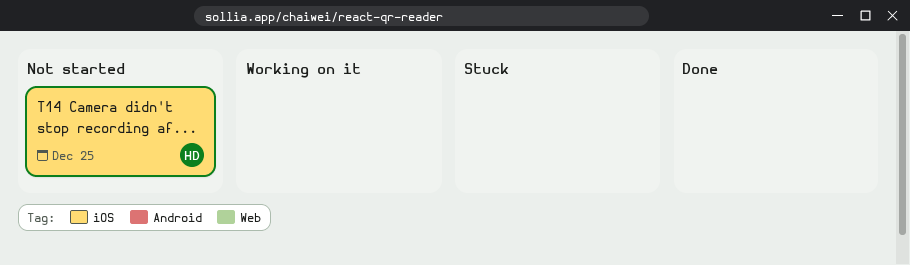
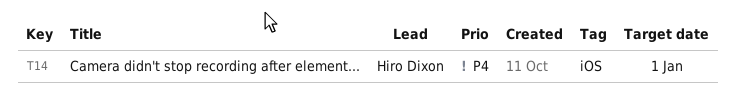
T14, due: Dec 25 -> Jan 1

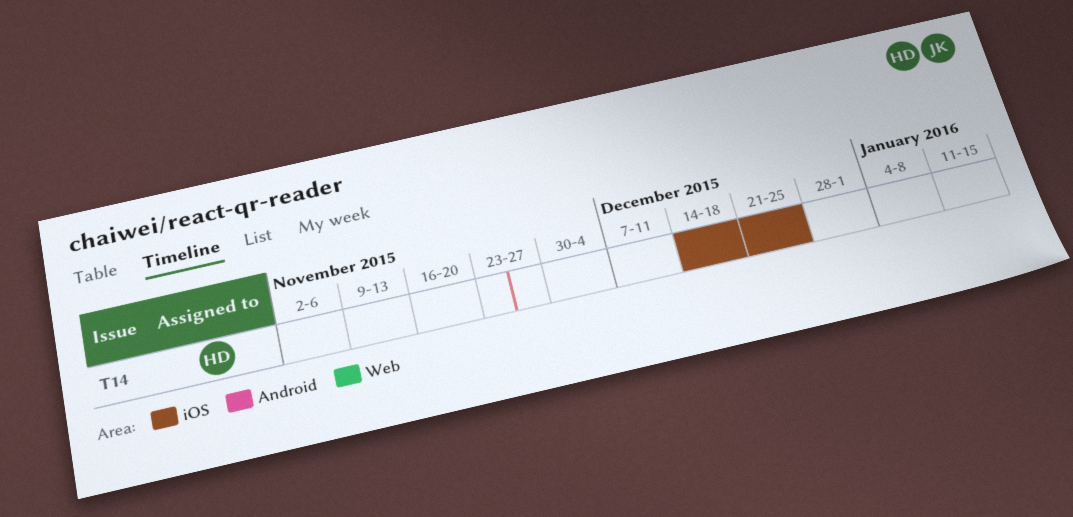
T14, due: Jan 1 -> Dec 25

